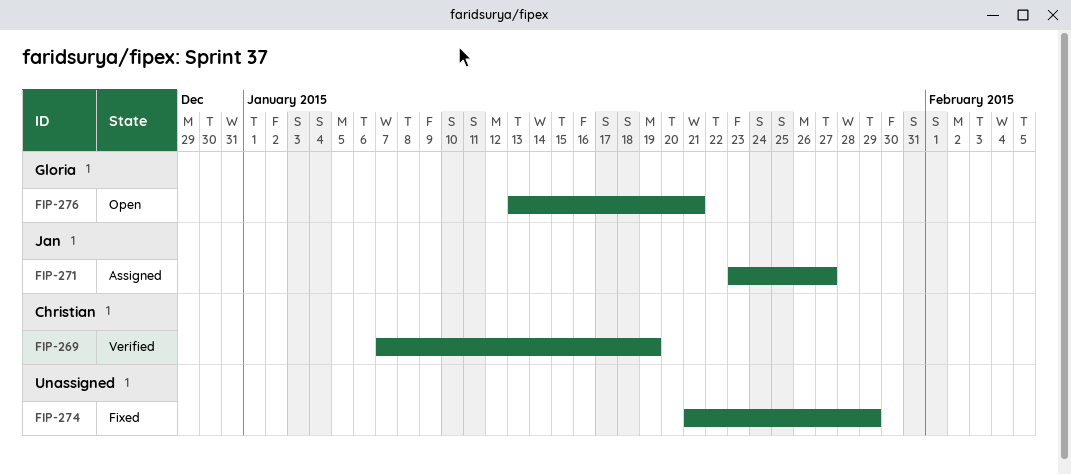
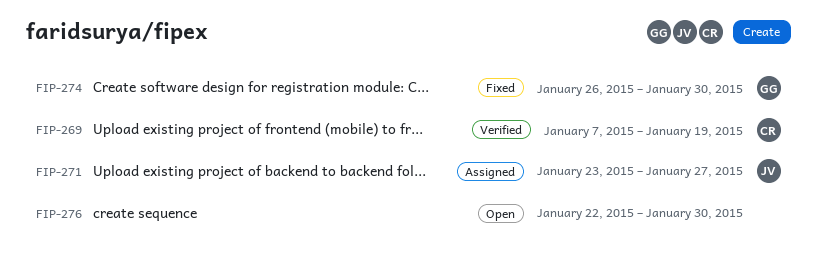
FIP-274, owner: none -> Gloria
FIP-274, start: Jan 21 -> Jan 26
FIP-274, due: Jan 29 -> Jan 30
FIP-276, owner: Gloria -> none
FIP-276, start: Jan 13 -> Jan 22
FIP-276, due: Jan 21 -> Jan 30

